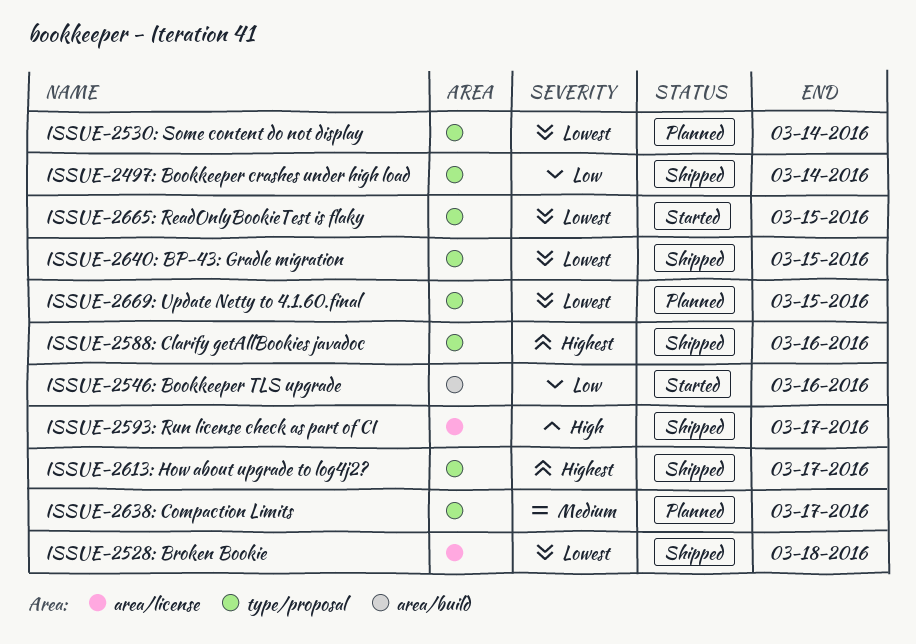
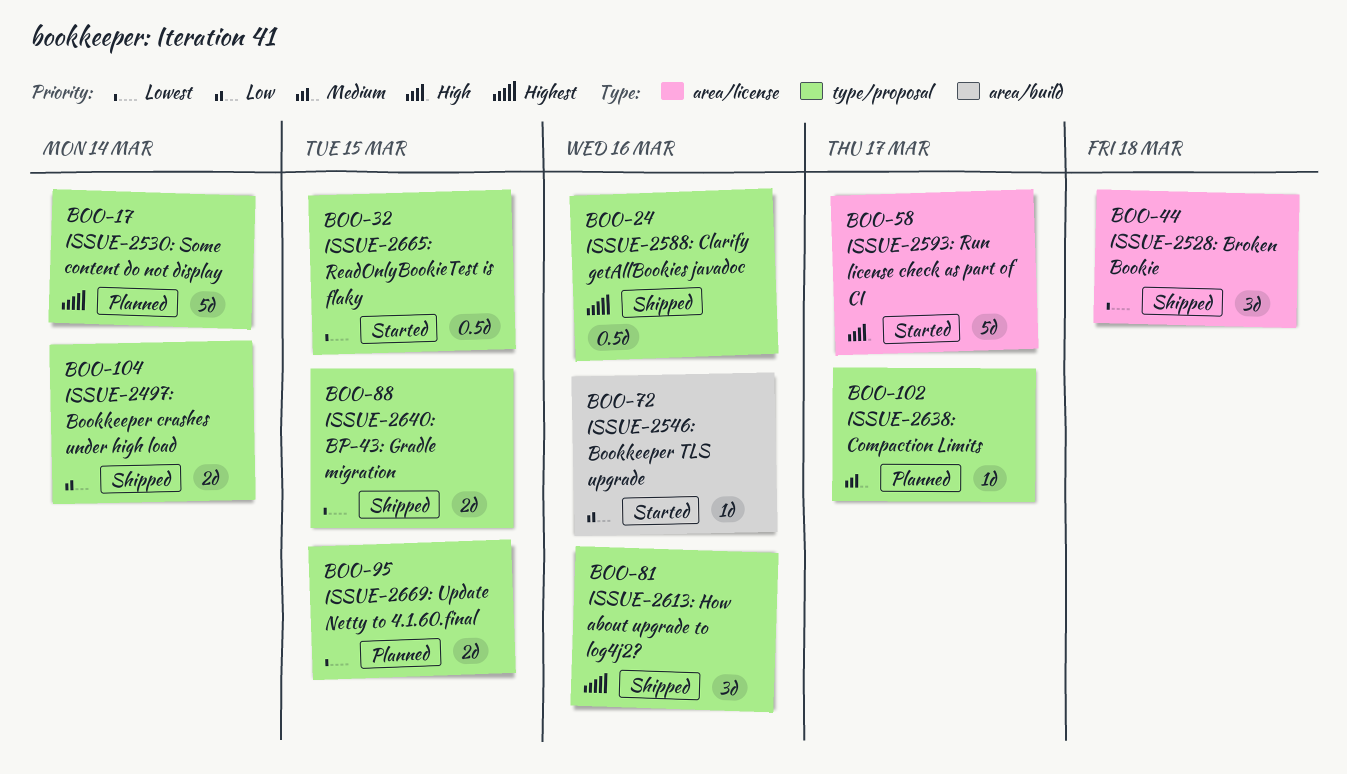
ISSUE-2530: Some content do not display, priority: Lowest -> Highest
ISSUE-2593: Run license check as part of CI, status: Shipped -> Started
ISSUE-2613: How about upgrade to log4j2?, due: Mar 17 -> Mar 16

